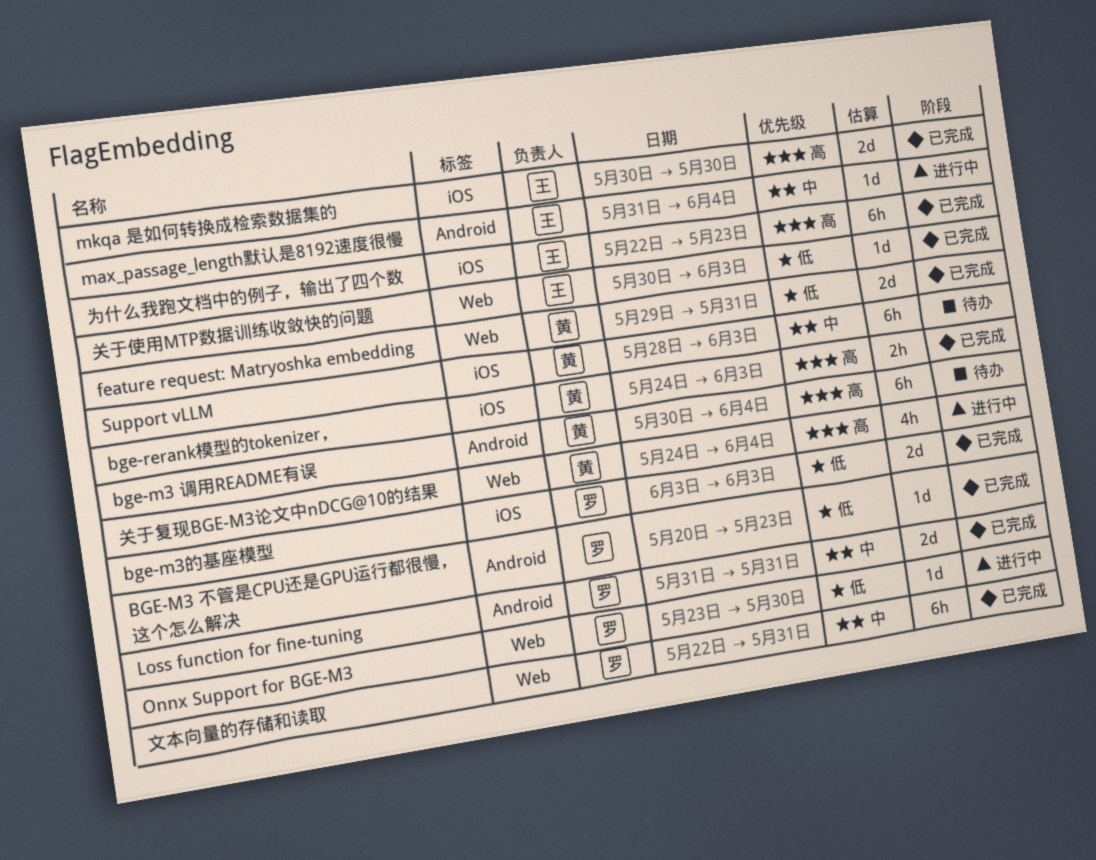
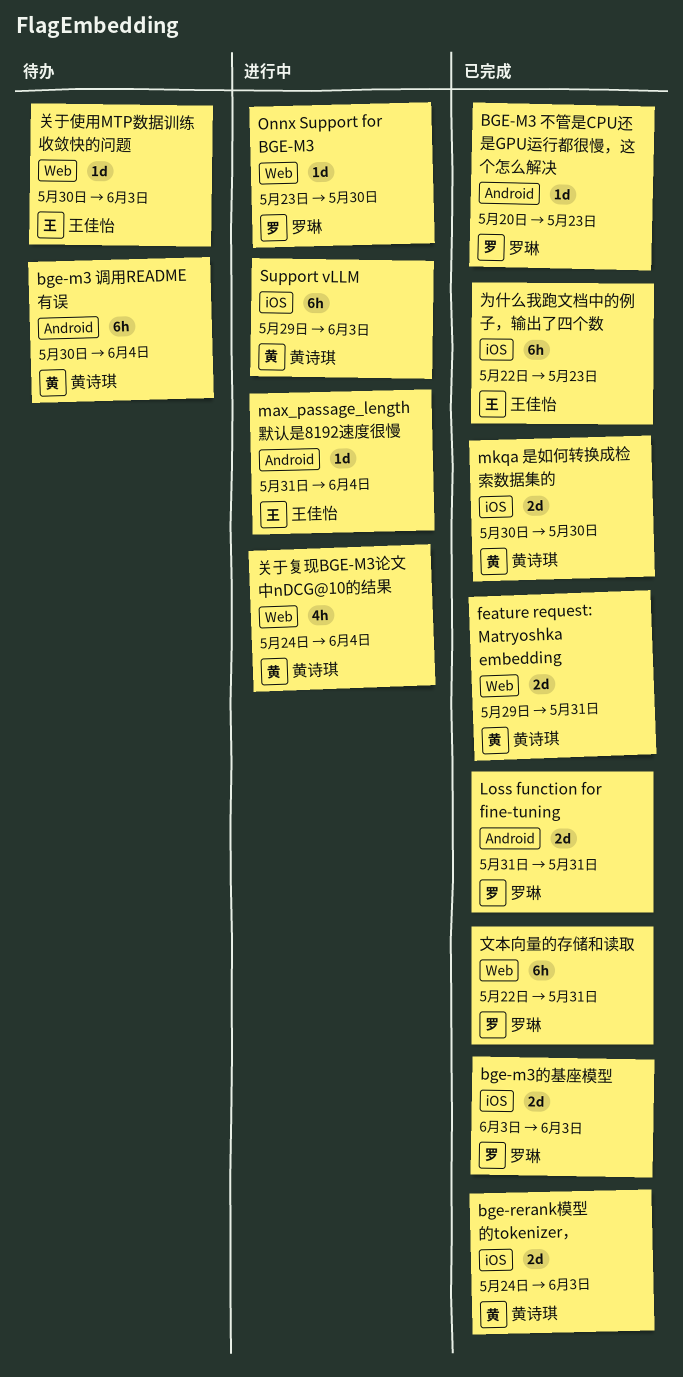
bge-rerank模型的tokenizer，, estimate: 2h -> 2d
mkqa 是如何转换成检索数据集的, owner: 王佳怡 -> 黄诗琪
Support vLLM, status: 待办 -> 进行中
Support vLLM, start: May 28 -> May 29
关于使用MTP数据训练收敛快的问题, status: 已完成 -> 待办

